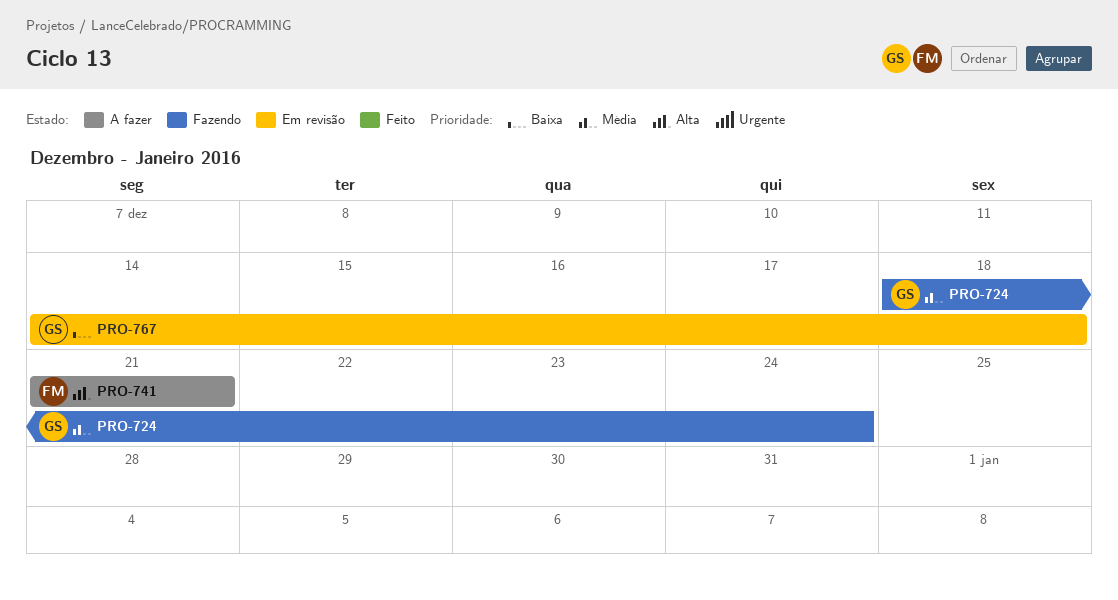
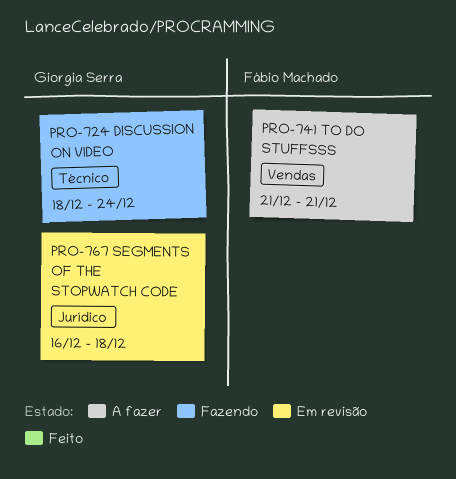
PRO-767, start: Dec 14 -> Dec 16

